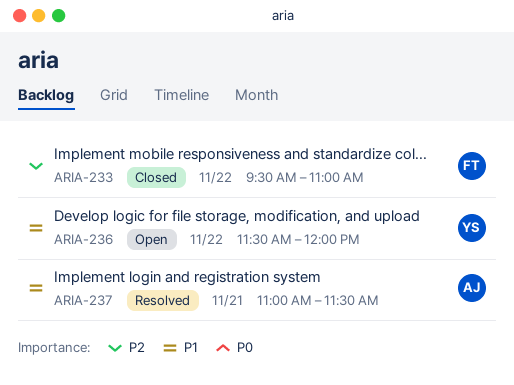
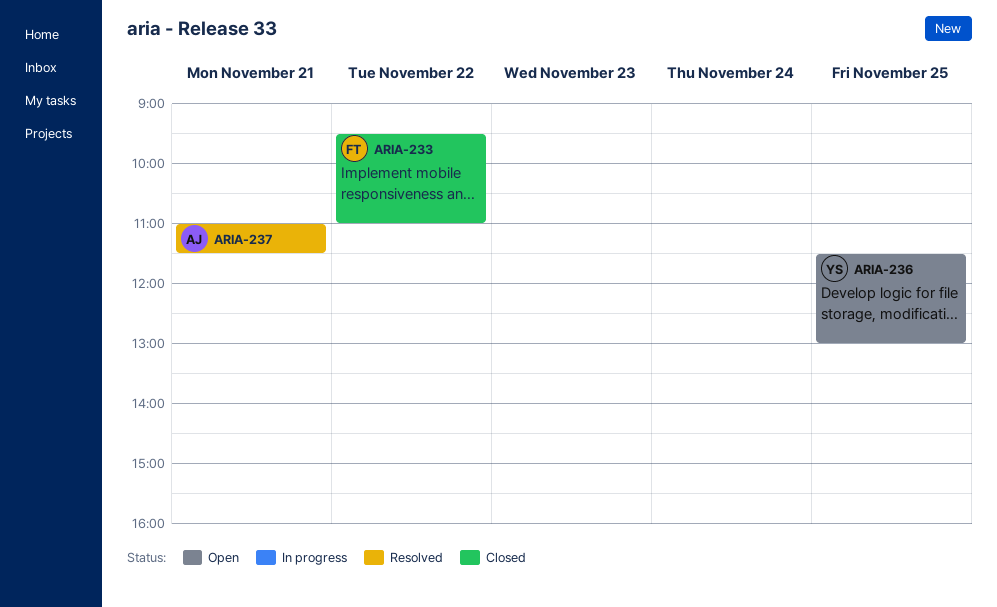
ARIA-236, day: Nov 22 -> Nov 25
ARIA-236, ends: 12:00 -> 13:00

